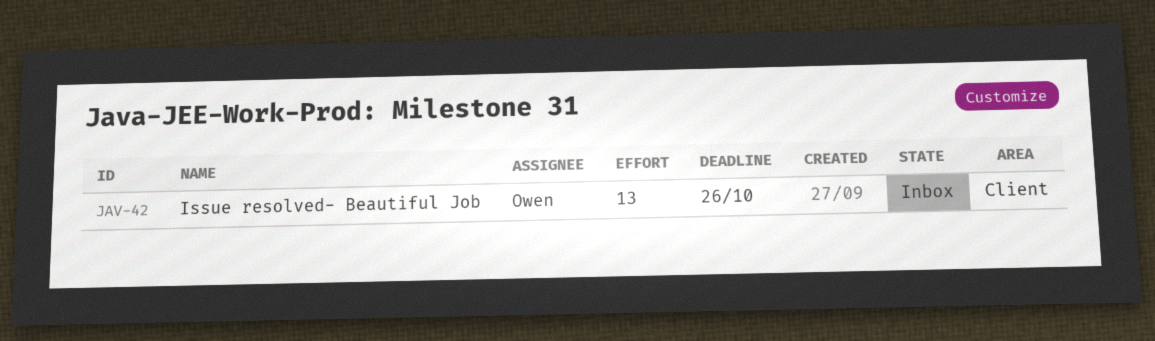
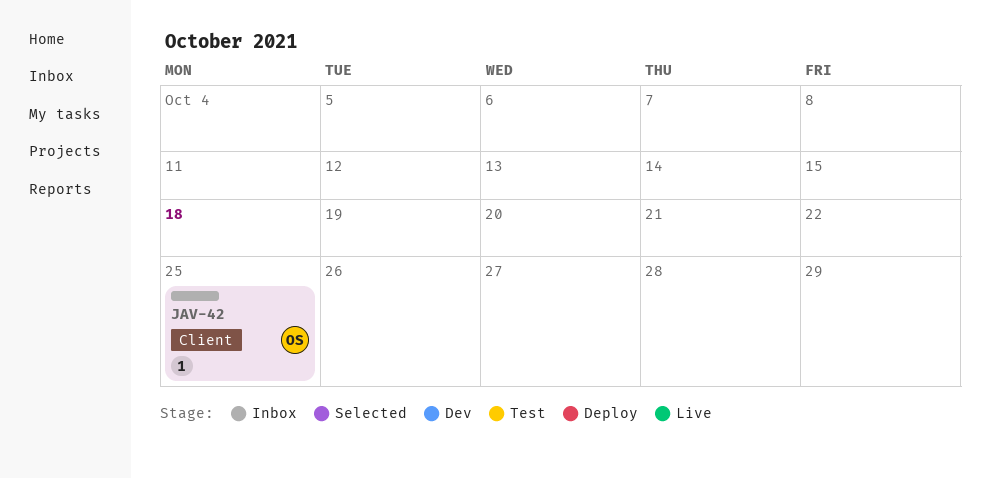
JAV-42, estimate: 13 -> 1
JAV-42, due: Oct 26 -> Oct 25

